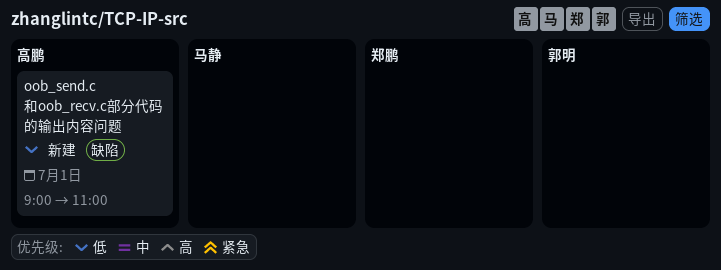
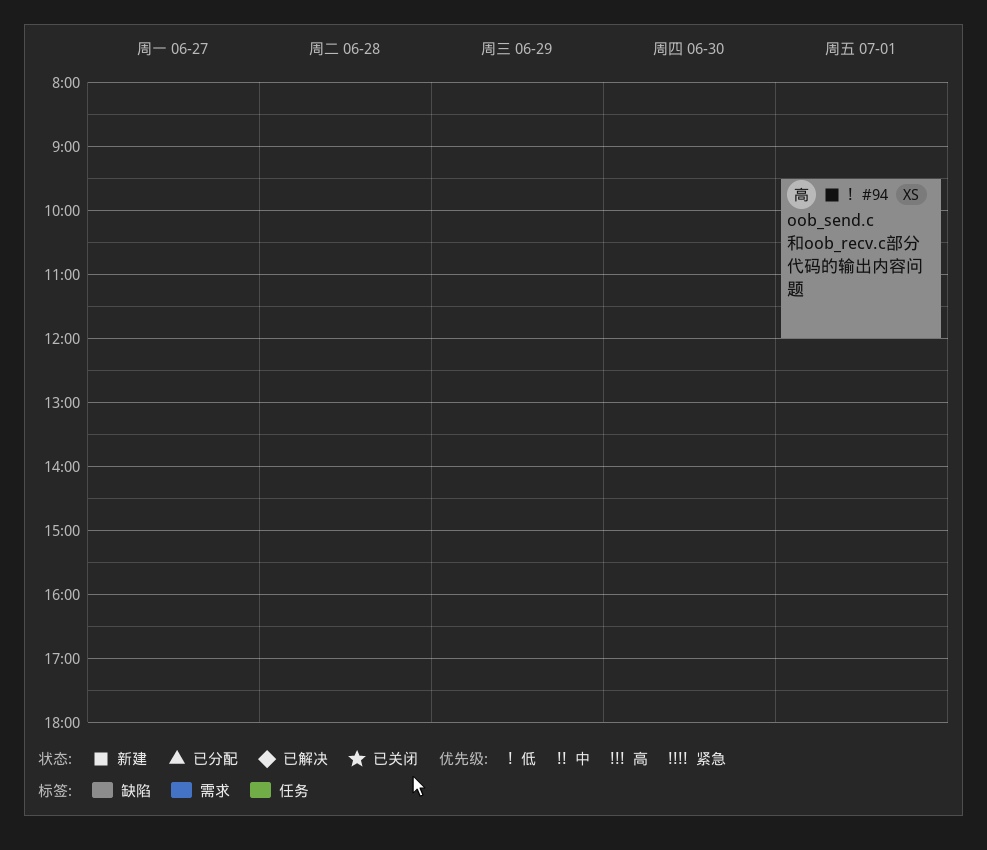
oob_send.c和oob_recv.c部分代码的输出内容问题, begins: 09:00 -> 09:30
oob_send.c和oob_recv.c部分代码的输出内容问题, ends: 11:00 -> 12:00

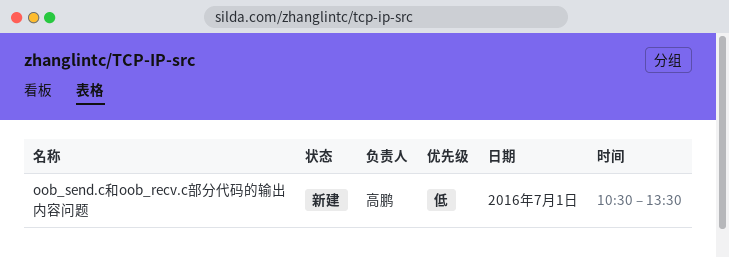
oob_send.c和oob_recv.c部分代码的输出内容问题, begins: 09:30 -> 10:30
oob_send.c和oob_recv.c部分代码的输出内容问题, ends: 12:00 -> 13:30

